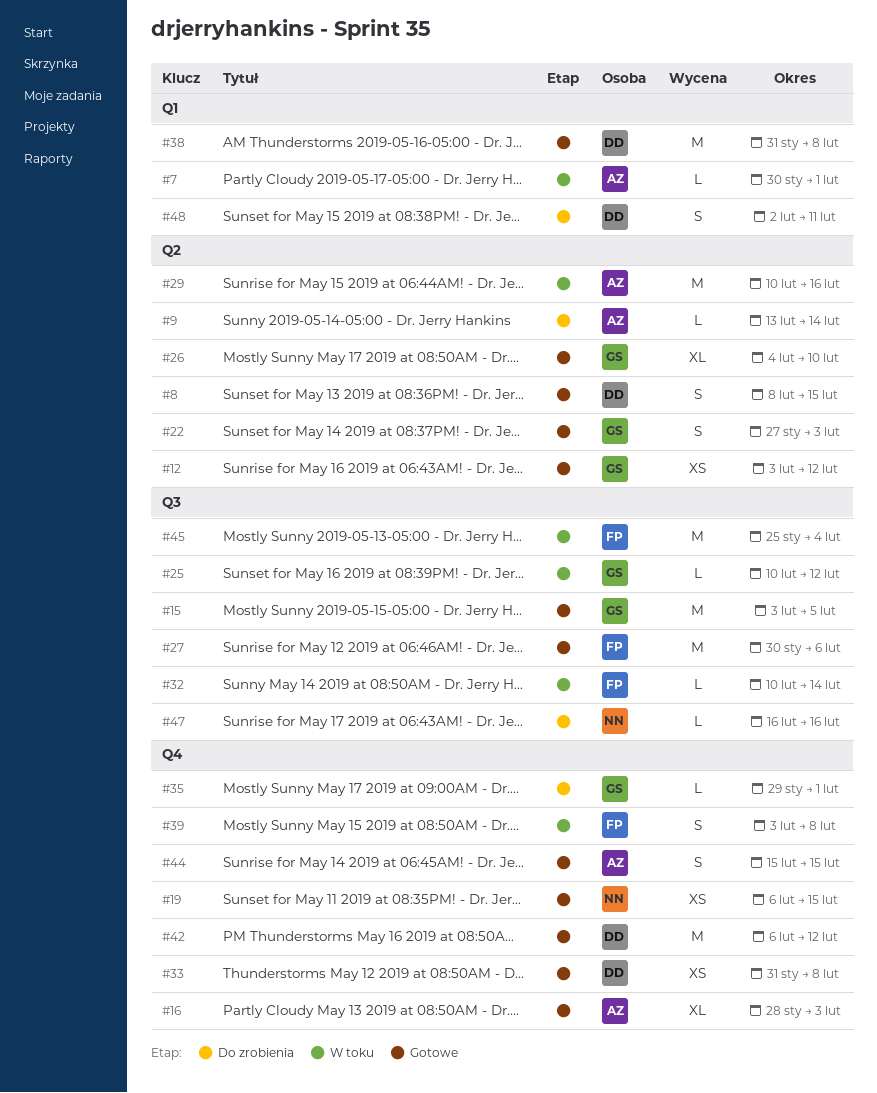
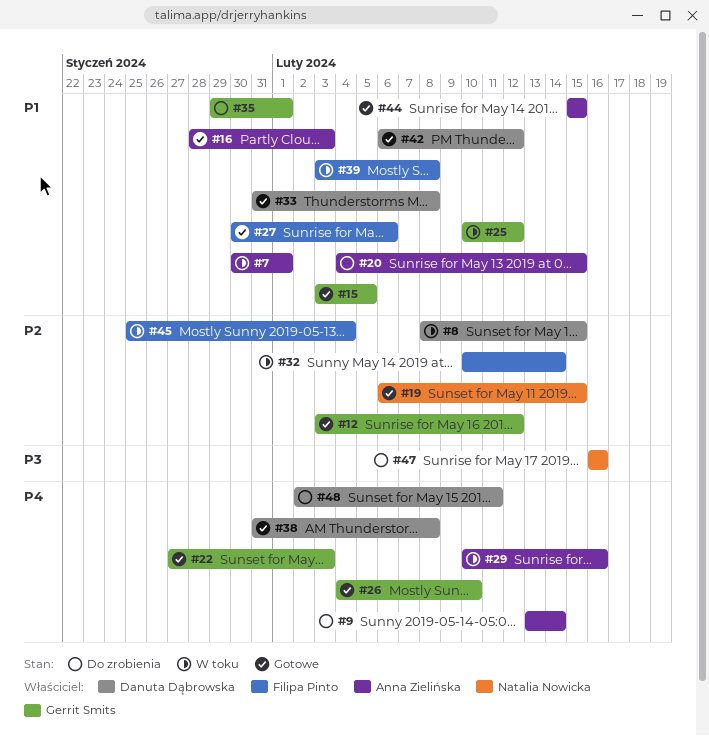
#8, status: Gotowe -> W toku
#20: none -> present

